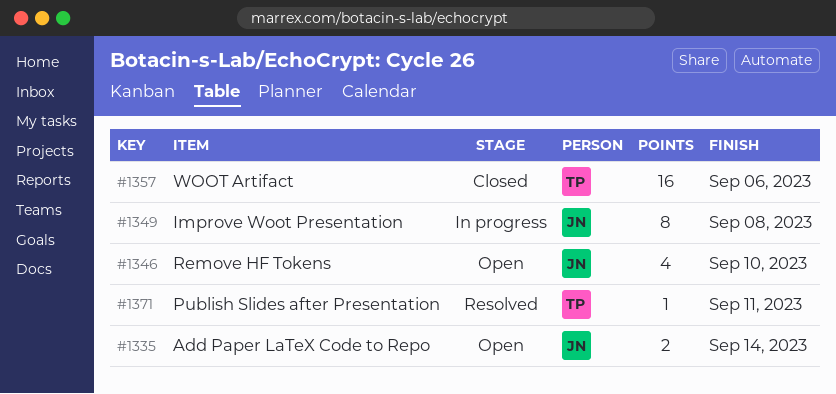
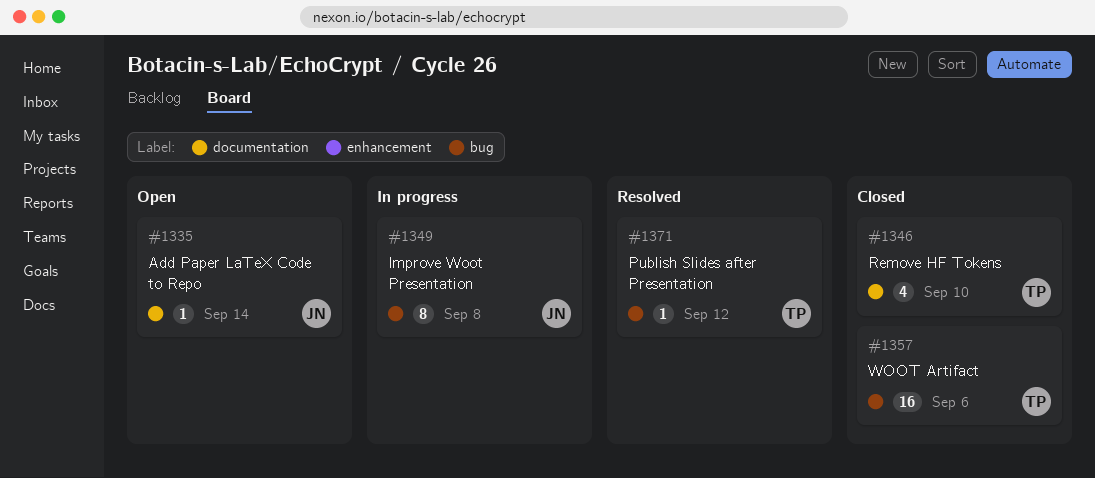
#1335, estimate: 2 -> 1
#1346, status: Open -> Closed
#1346, owner: JN -> TP
#1371, due: Sep 11 -> Sep 12

